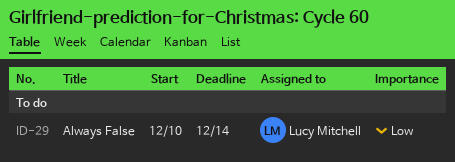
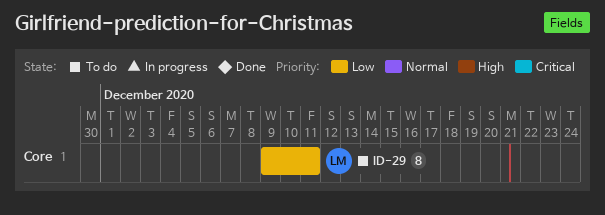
ID-29, start: Dec 10 -> Dec 9
ID-29, due: Dec 14 -> Dec 11

